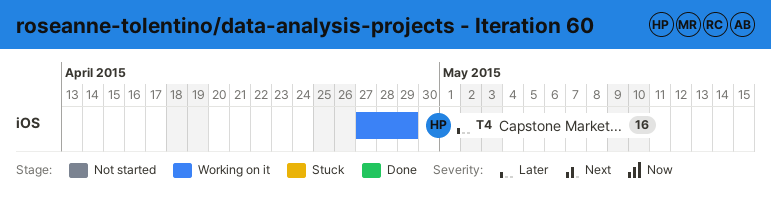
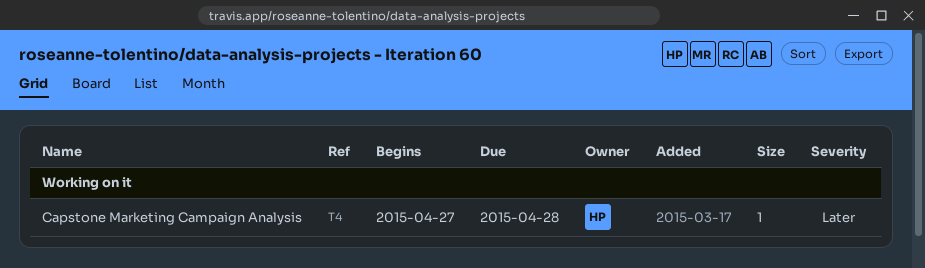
T4, estimate: 16 -> 1
T4, due: Apr 29 -> Apr 28

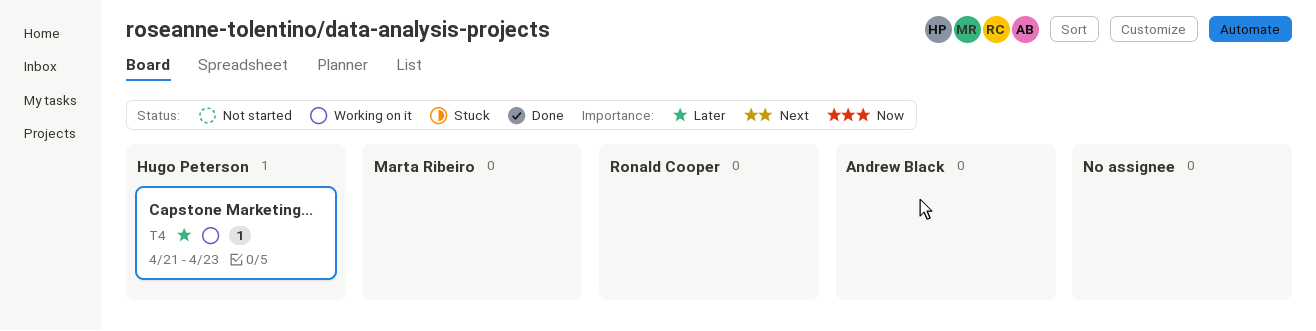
T4, start: Apr 27 -> Apr 21
T4, due: Apr 28 -> Apr 23

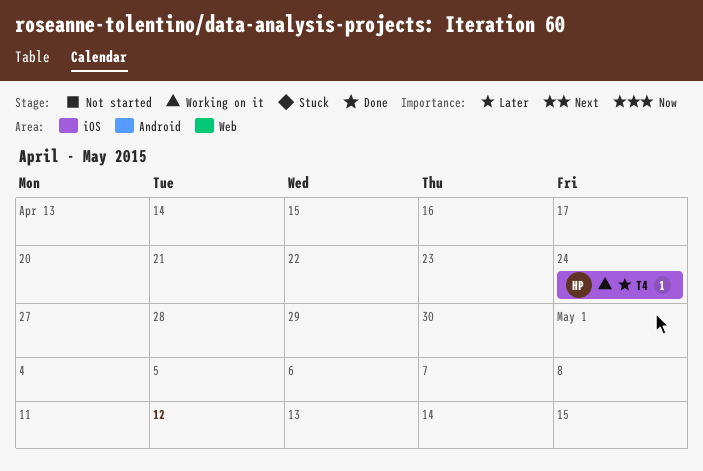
T4, start: Apr 21 -> Apr 24
T4, due: Apr 23 -> Apr 24

